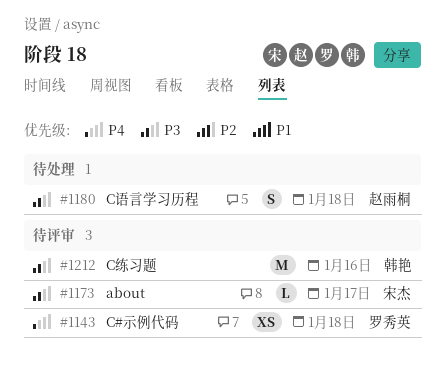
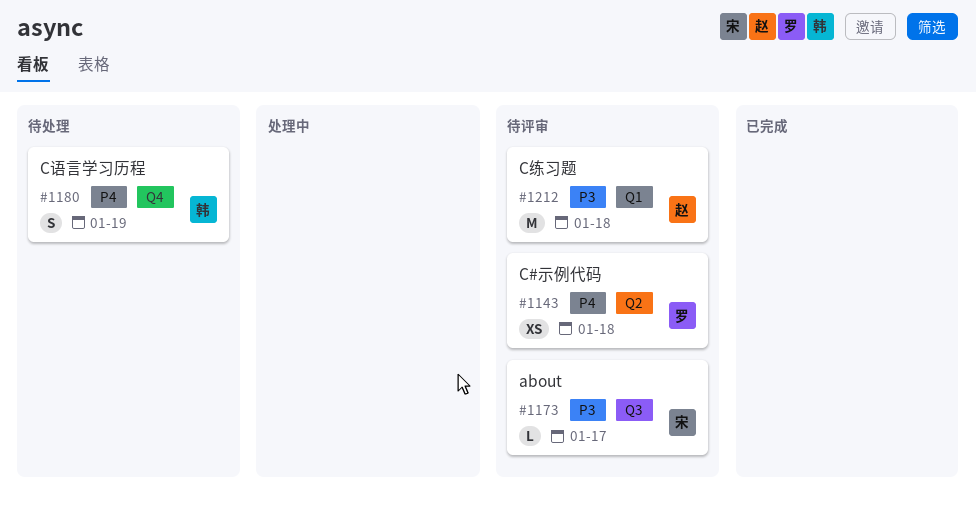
#1180, owner: 赵雨桐 -> 韩艳
#1180, priority: P3 -> P4
#1180, due: Jan 18 -> Jan 19
#1212, owner: 韩艳 -> 赵雨桐
#1212, due: Jan 16 -> Jan 18

